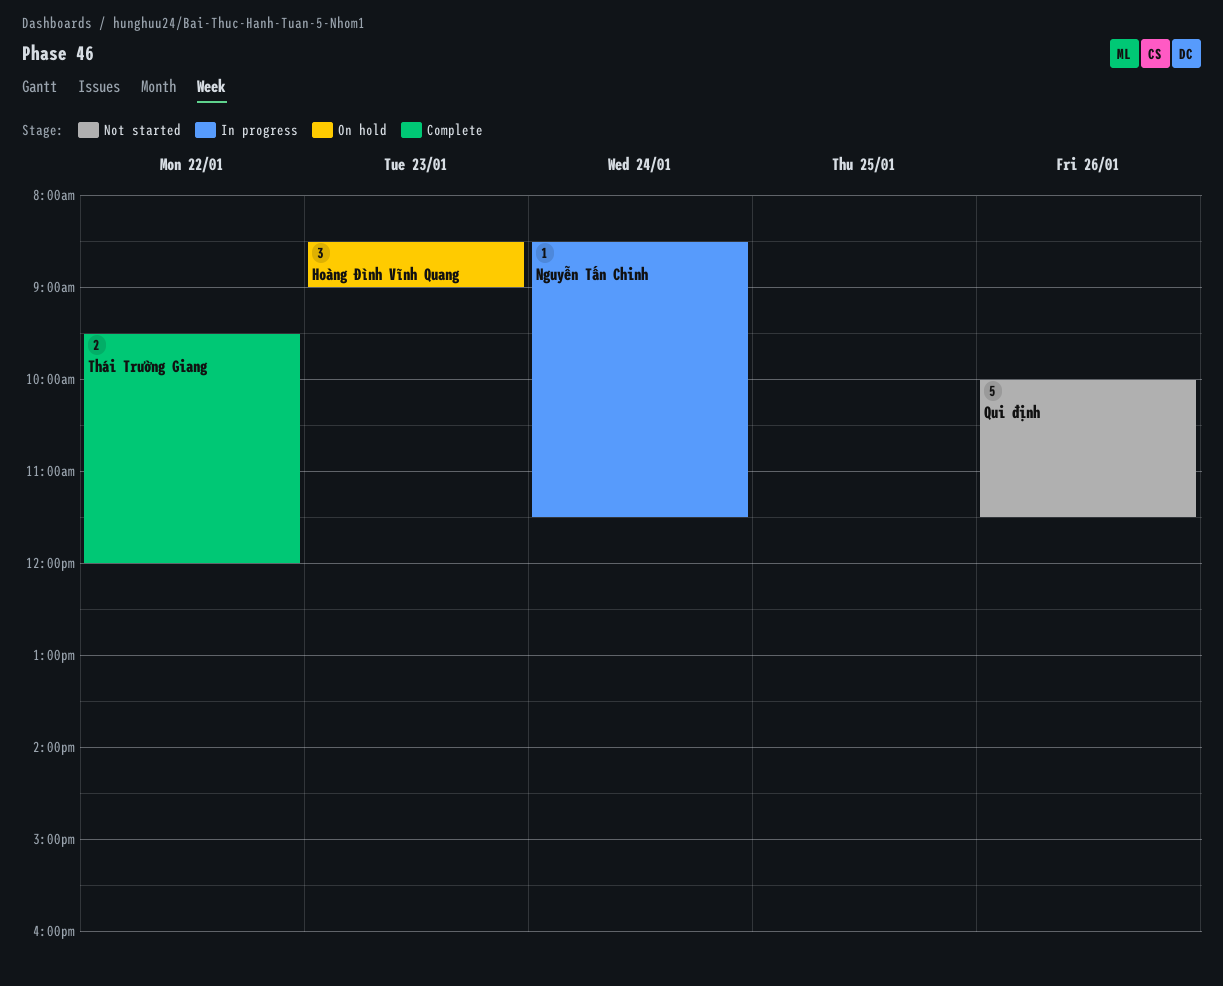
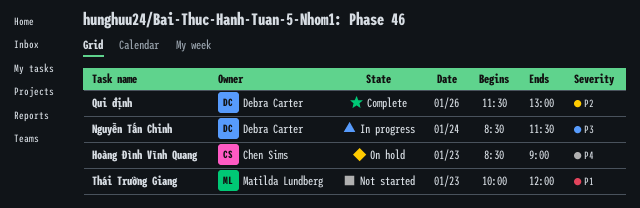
Qui định, status: Not started -> Complete
Qui định, begins: 10:00 -> 11:30
Qui định, ends: 11:30 -> 13:00
Thái Trường Giang, status: Complete -> Not started
Thái Trường Giang, day: Jan 22 -> Jan 23
Thái Trường Giang, begins: 09:30 -> 10:00

